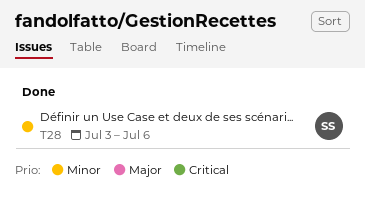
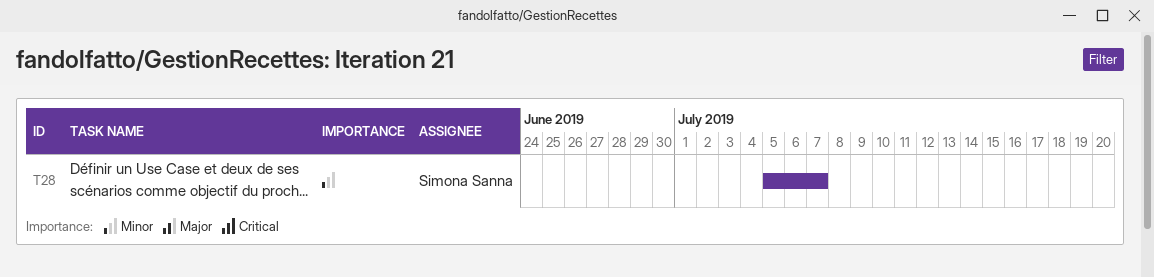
T28, start: Jul 3 -> Jul 5
T28, due: Jul 6 -> Jul 7

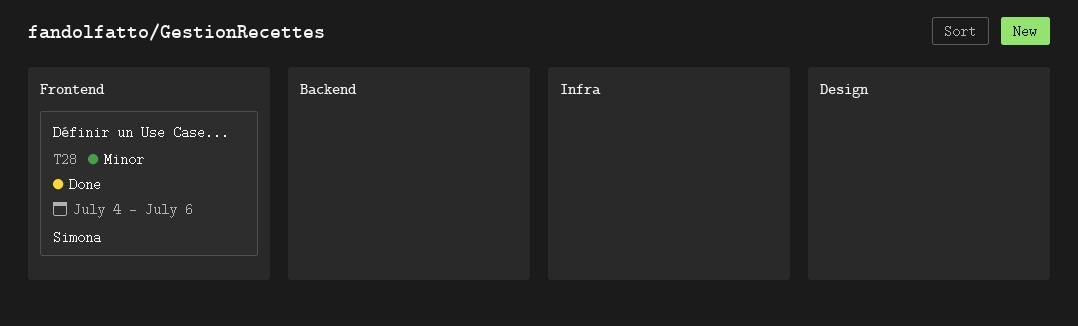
T28, start: Jul 5 -> Jul 4
T28, due: Jul 7 -> Jul 6

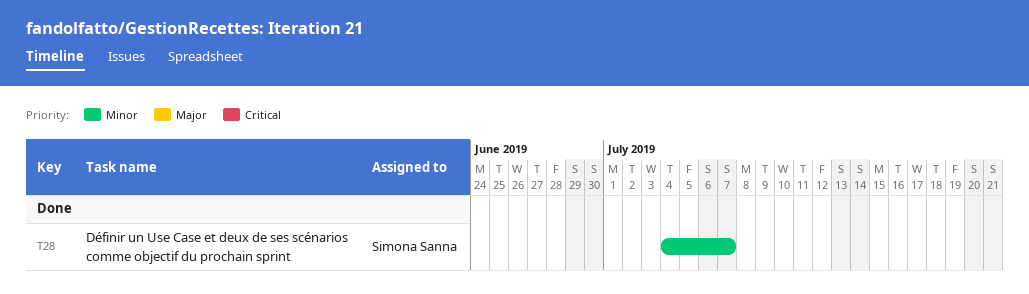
T28, due: Jul 6 -> Jul 7

